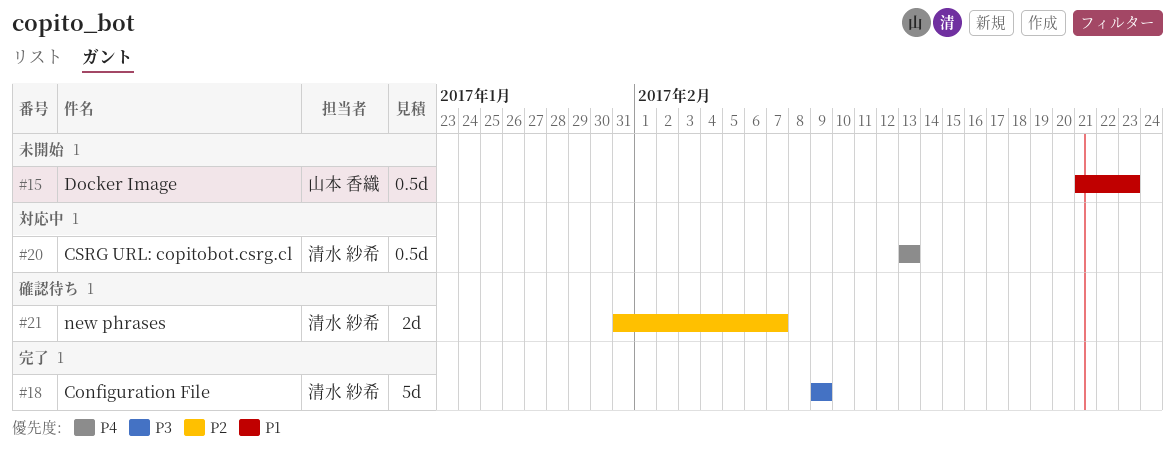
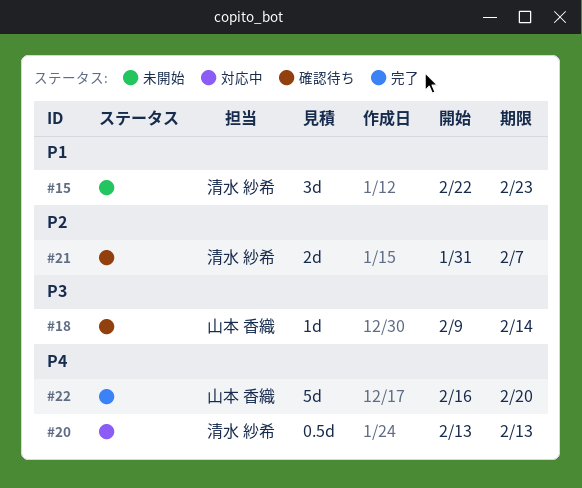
#15, owner: 山本 香織 -> 清水 紗希
#15, estimate: 0.5d -> 3d
#15, start: Feb 21 -> Feb 22
#18, status: 完了 -> 確認待ち
#18, owner: 清水 紗希 -> 山本 香織
#18, estimate: 5d -> 1d
#18, due: Feb 9 -> Feb 14
#22: none -> present

